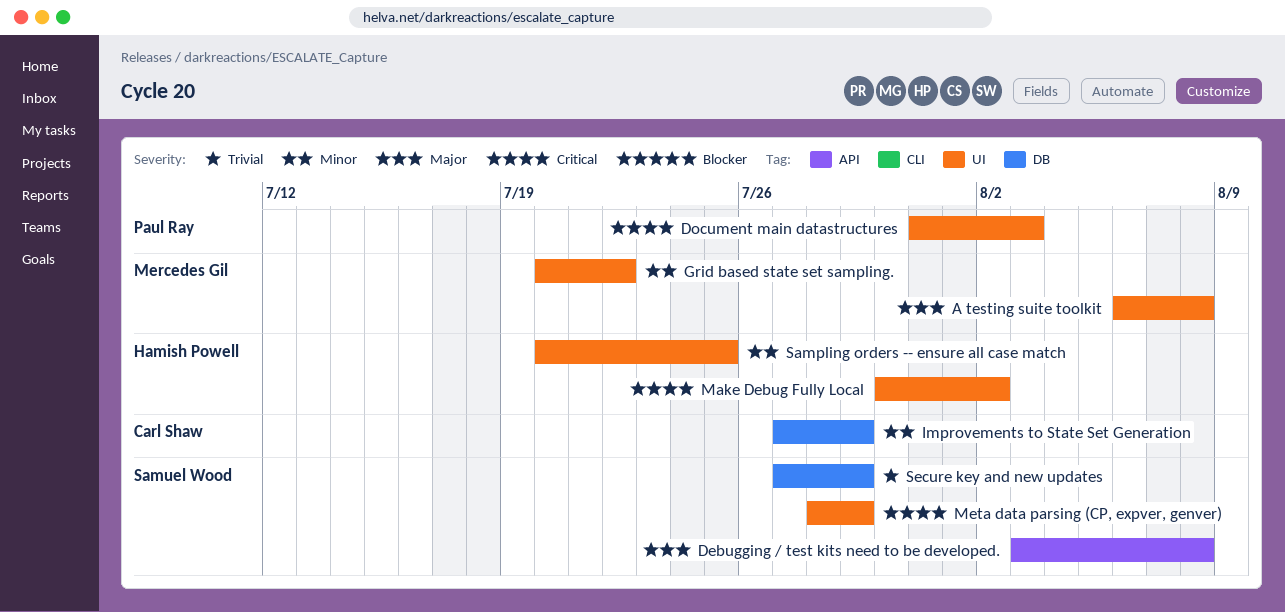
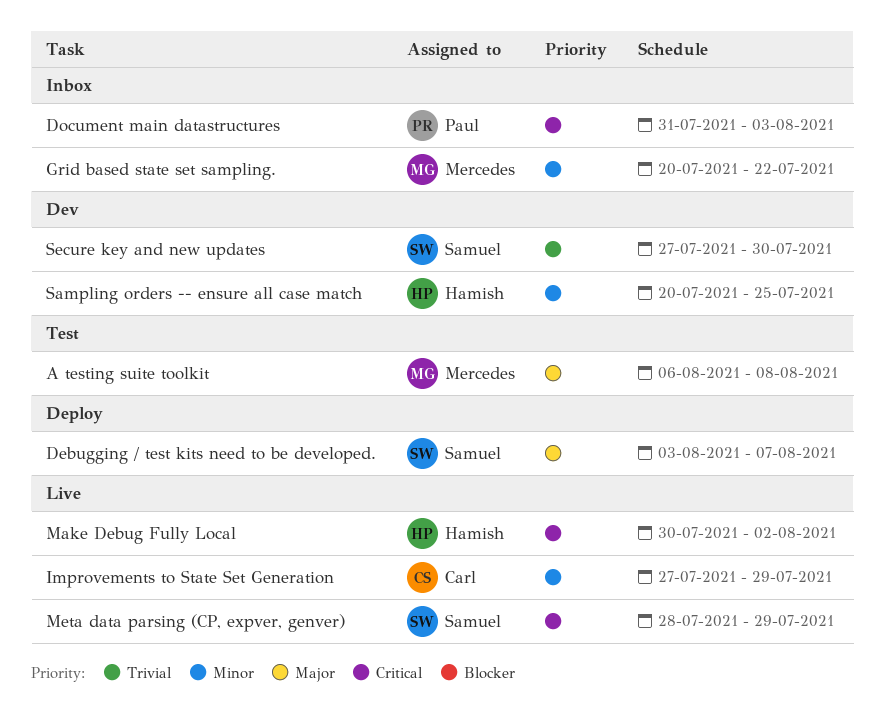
Debugging / test kits need to be developed., due: Aug 8 -> Aug 7
Secure key and new updates, due: Jul 29 -> Jul 30

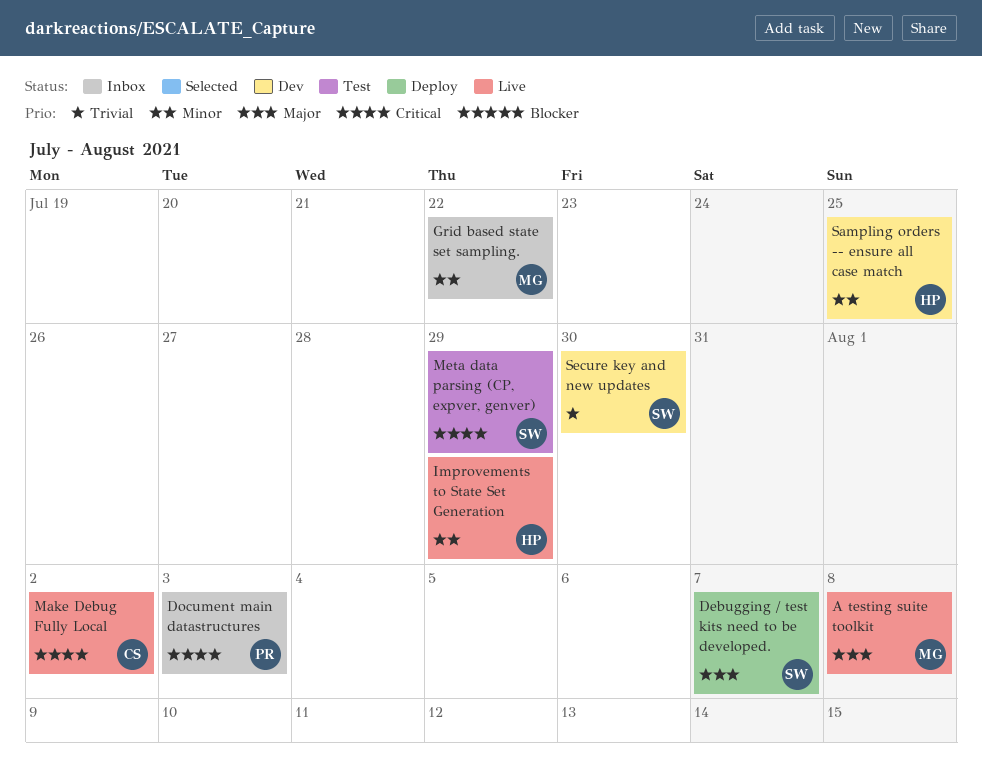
A testing suite toolkit, status: Test -> Live
Improvements to State Set Generation, owner: Carl -> Hamish
Make Debug Fully Local, owner: Hamish -> Carl
Meta data parsing (CP, expver, genver), status: Live -> Test

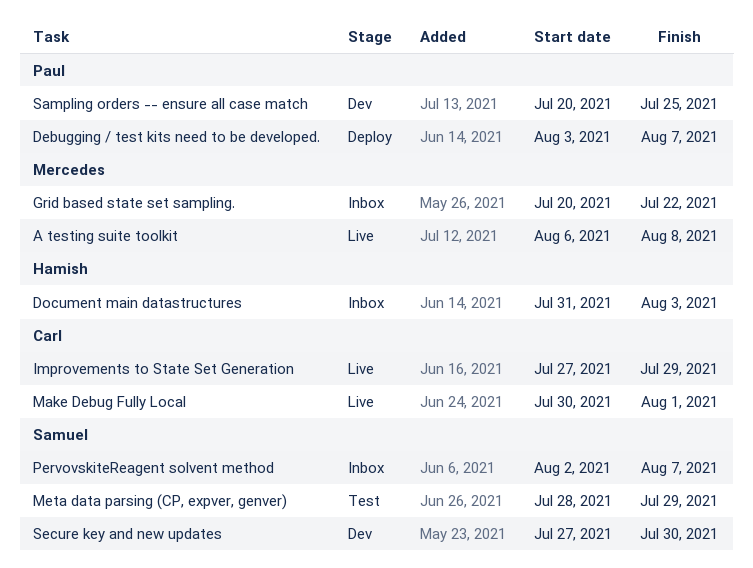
Debugging / test kits need to be developed., owner: Samuel -> Paul
Document main datastructures, owner: Paul -> Hamish
Improvements to State Set Generation, owner: Hamish -> Carl
Make Debug Fully Local, due: Aug 2 -> Aug 1
PervovskiteReagent solvent method: none -> present
Sampling orders -- ensure all case match, owner: Hamish -> Paul

